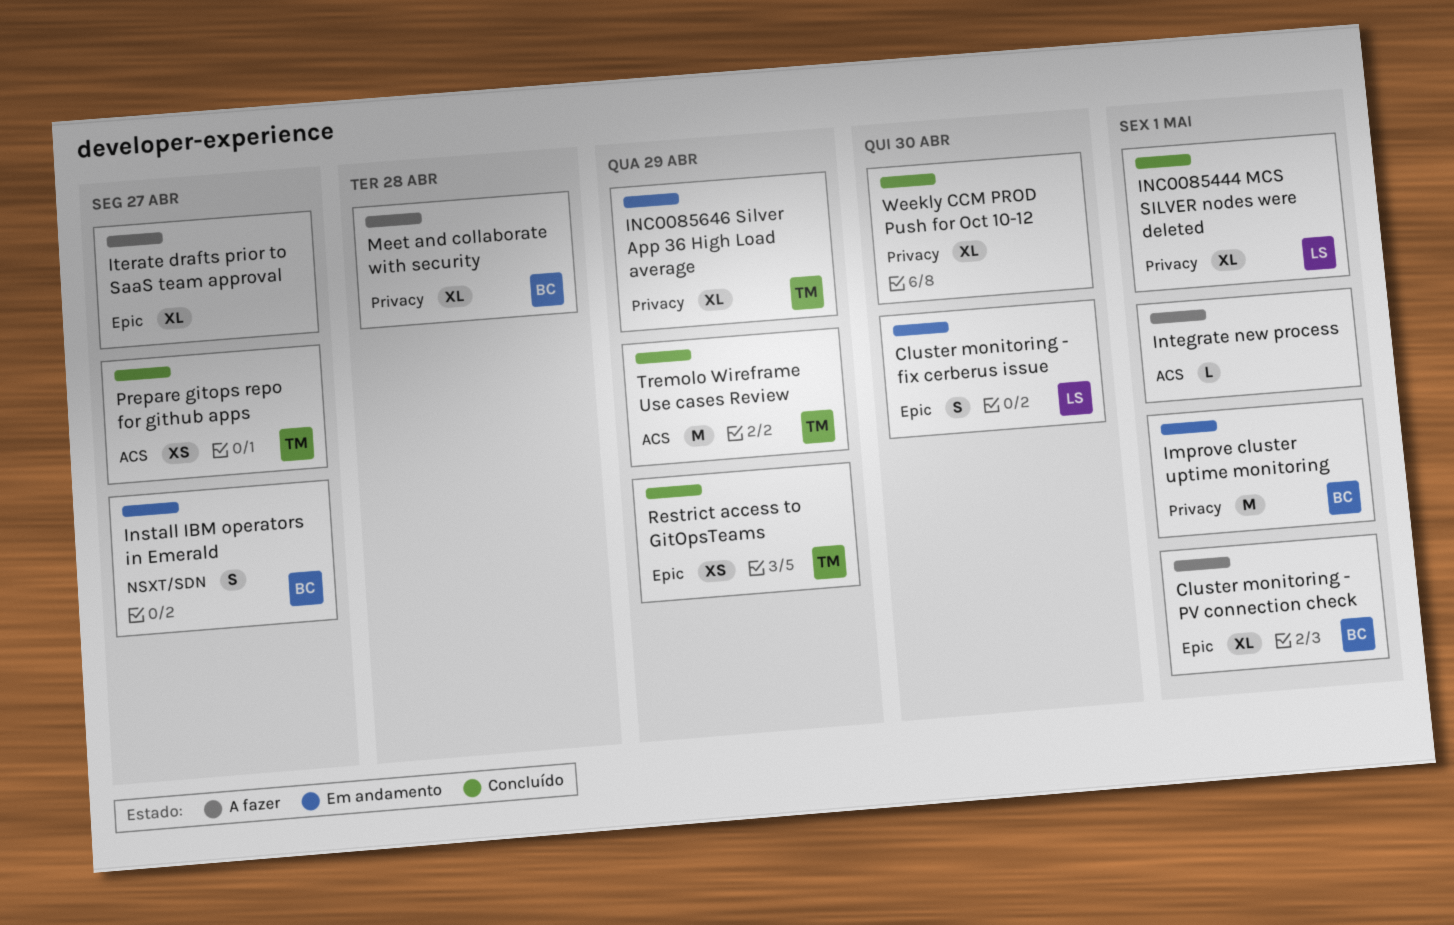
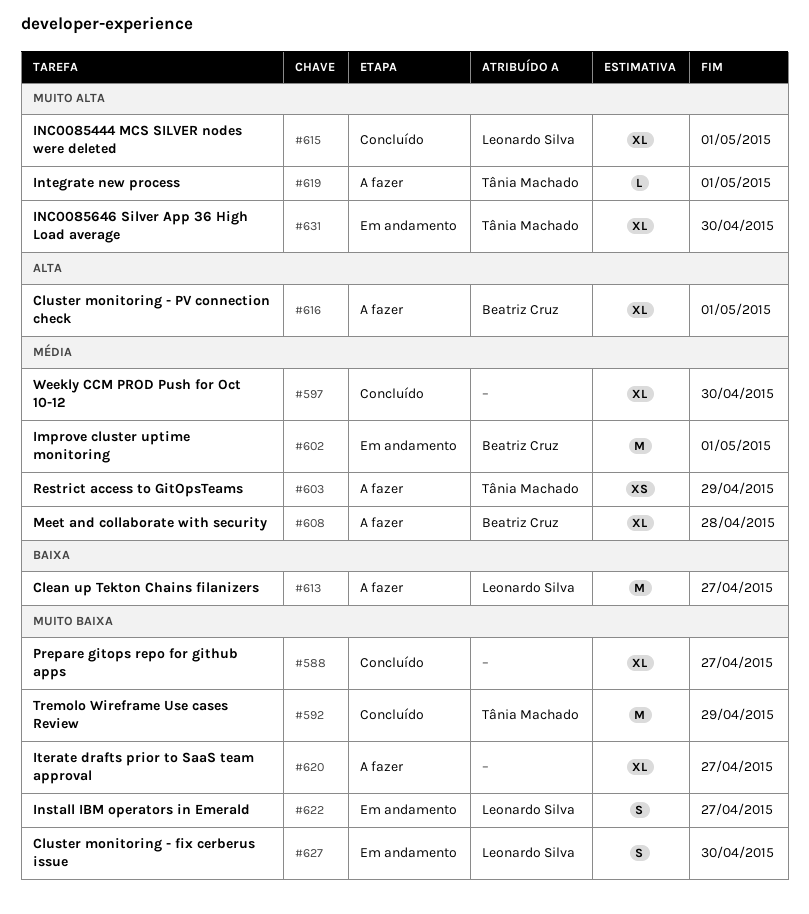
Clean up Tekton Chains filanizers: none -> present
INC0085646 Silver App 36 High Load average, due: Apr 29 -> Apr 30
Install IBM operators in Emerald, owner: Beatriz Cruz -> Leonardo Silva
Integrate new process, owner: none -> Tânia Machado
Prepare gitops repo for github apps, owner: Tânia Machado -> none
Prepare gitops repo for github apps, estimate: XS -> XL
Restrict access to GitOpsTeams, status: Concluído -> A fazer

